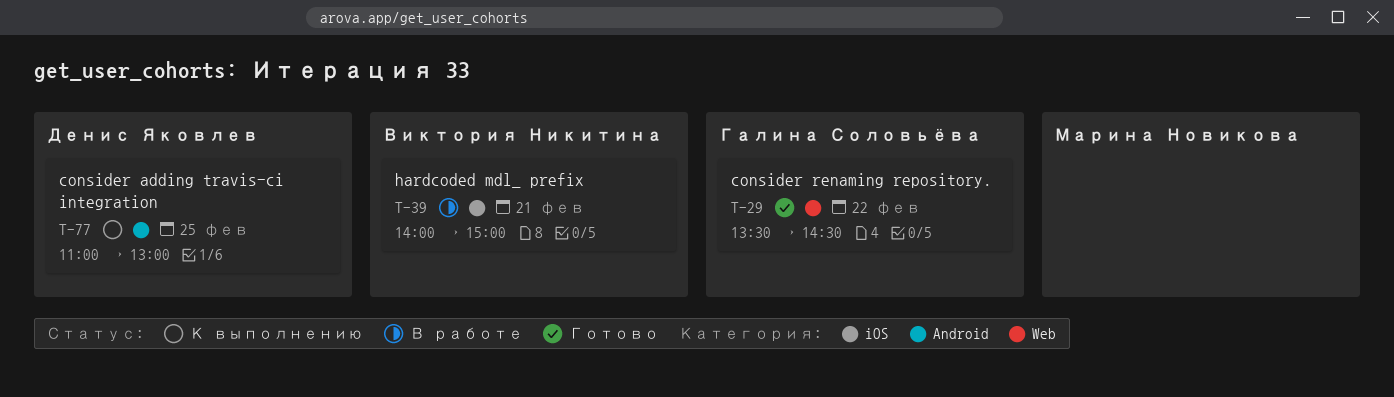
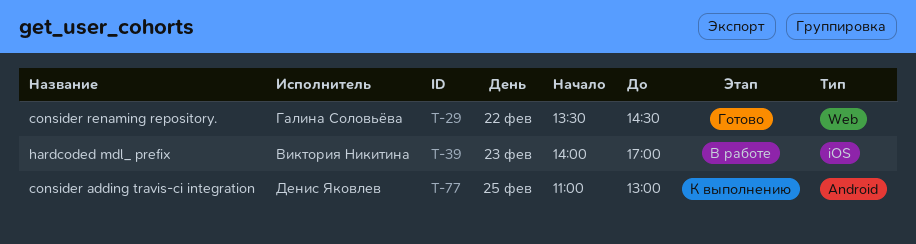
T-39, day: Feb 21 -> Feb 23
T-39, ends: 15:00 -> 17:00

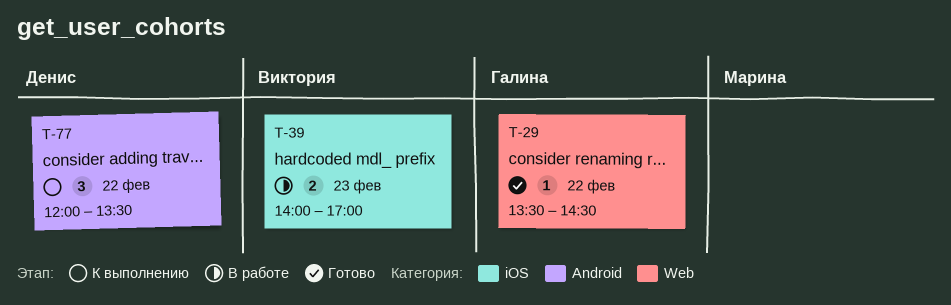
T-77, day: Feb 25 -> Feb 22
T-77, begins: 11:00 -> 12:00
T-77, ends: 13:00 -> 13:30

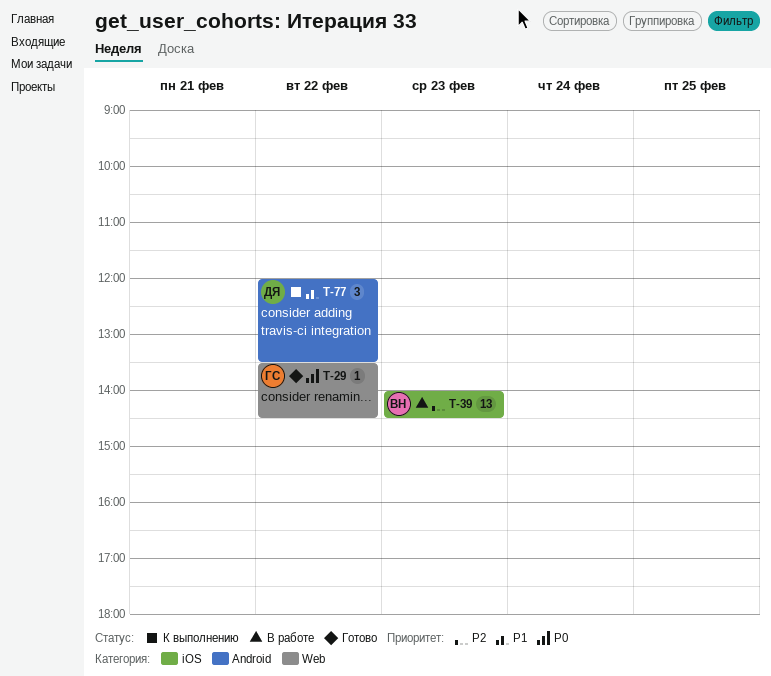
T-39, estimate: 2 -> 13
T-39, ends: 17:00 -> 14:30

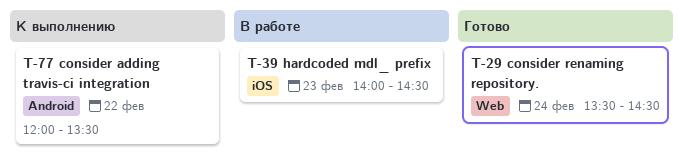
T-29, day: Feb 22 -> Feb 24

